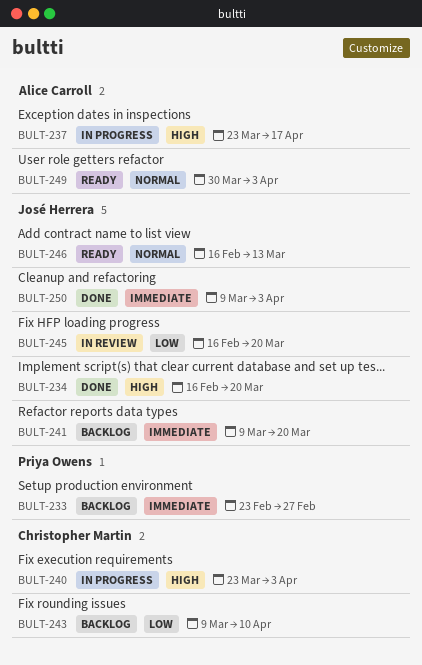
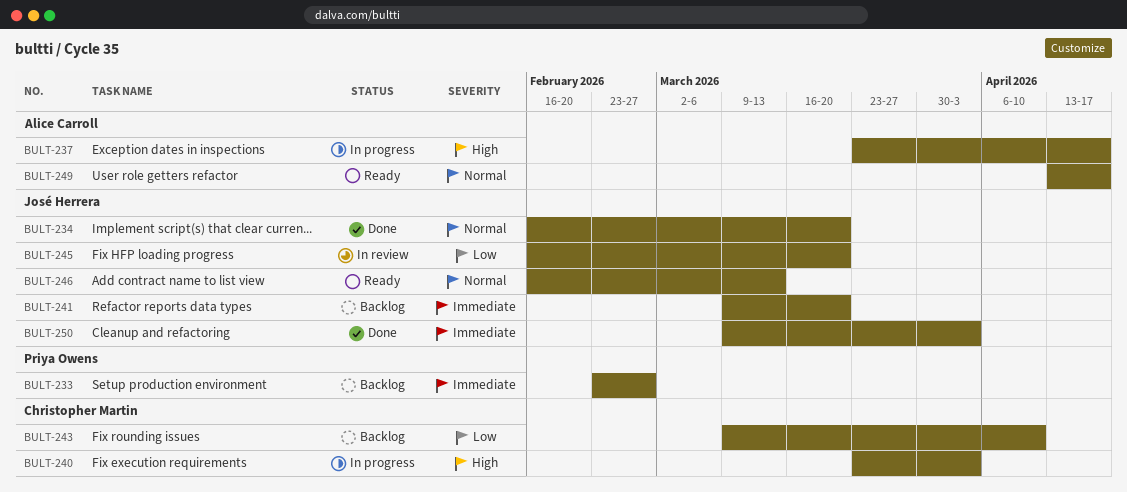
BULT-234, priority: High -> Normal
BULT-249, start: Mar 30 -> Apr 13
BULT-249, due: Apr 3 -> Apr 17

